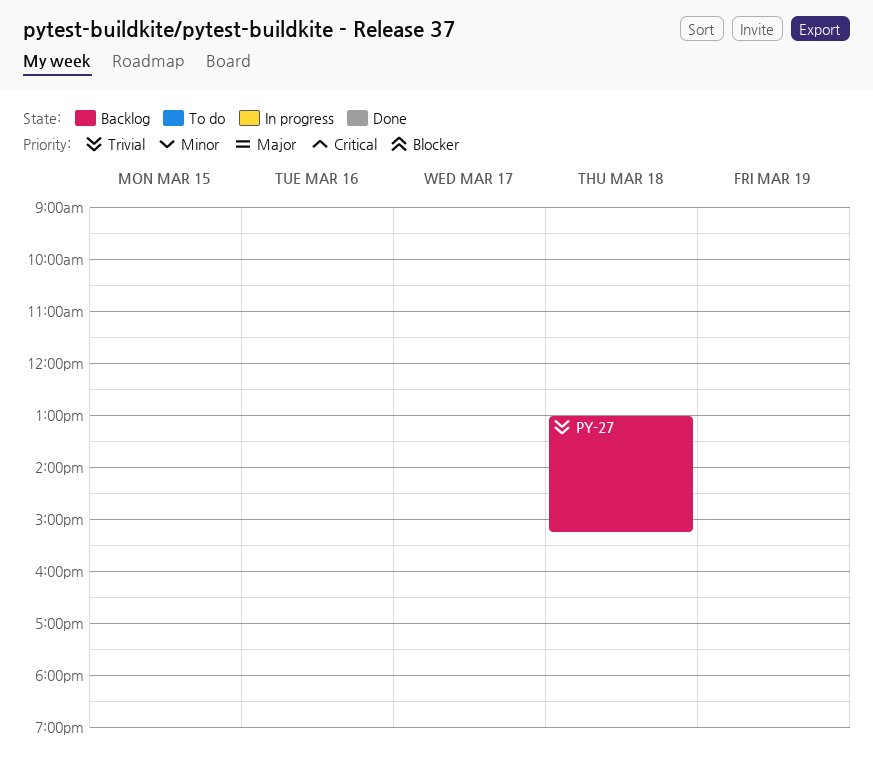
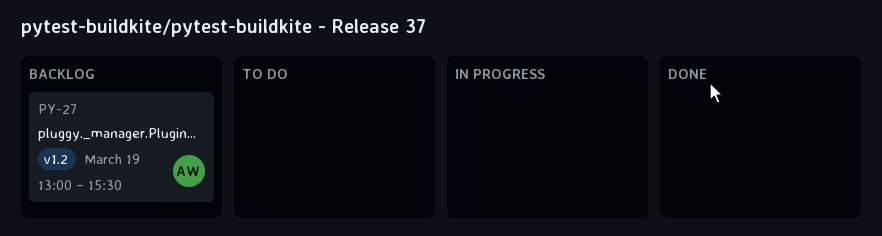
PY-27, day: Mar 18 -> Mar 19
PY-27, ends: 15:15 -> 15:30

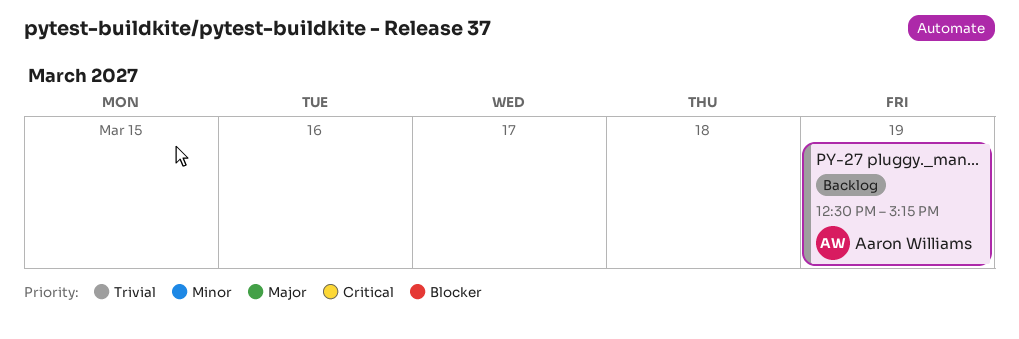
PY-27, begins: 13:00 -> 12:30
PY-27, ends: 15:30 -> 15:15

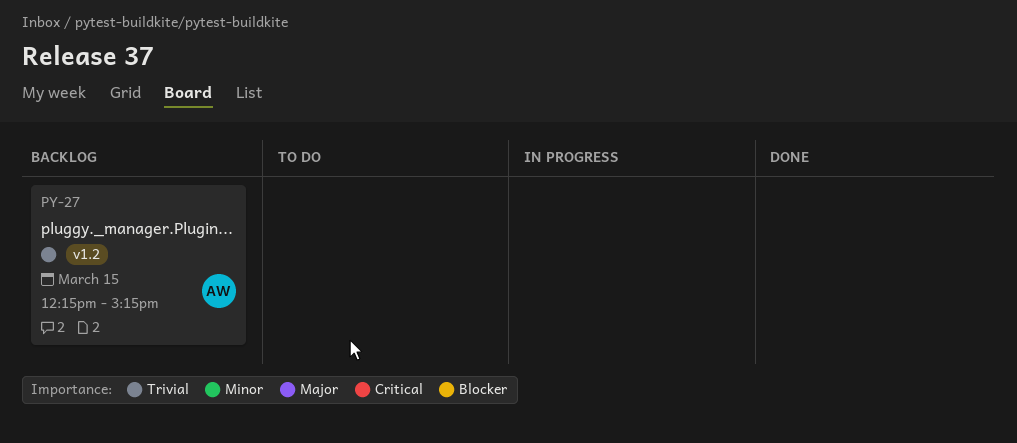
PY-27, day: Mar 19 -> Mar 15
PY-27, begins: 12:30 -> 12:15

